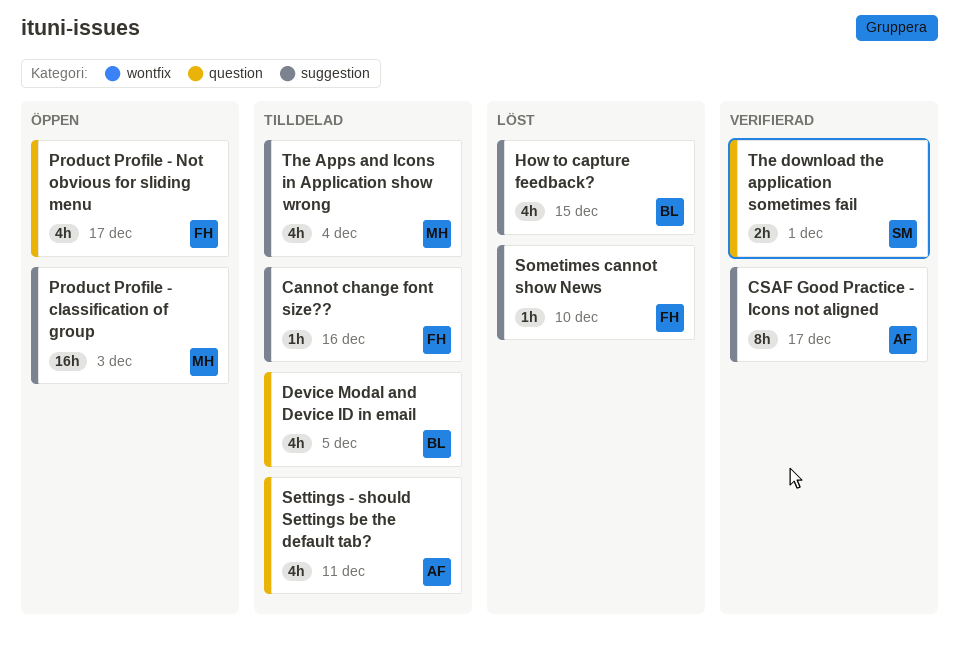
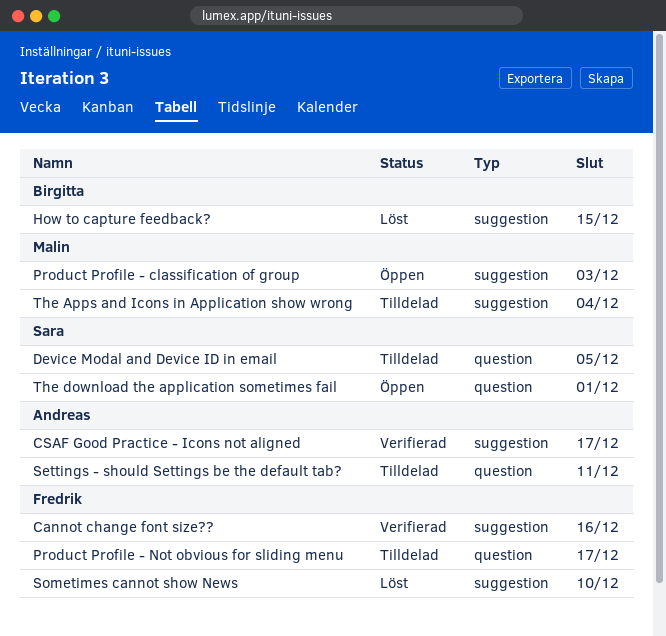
Cannot change font size??, status: Tilldelad -> Verifierad
Device Modal and Device ID in email, owner: Birgitta -> Sara
Product Profile - Not obvious for sliding menu, status: Öppen -> Tilldelad
The download the application sometimes fail, status: Verifierad -> Öppen

